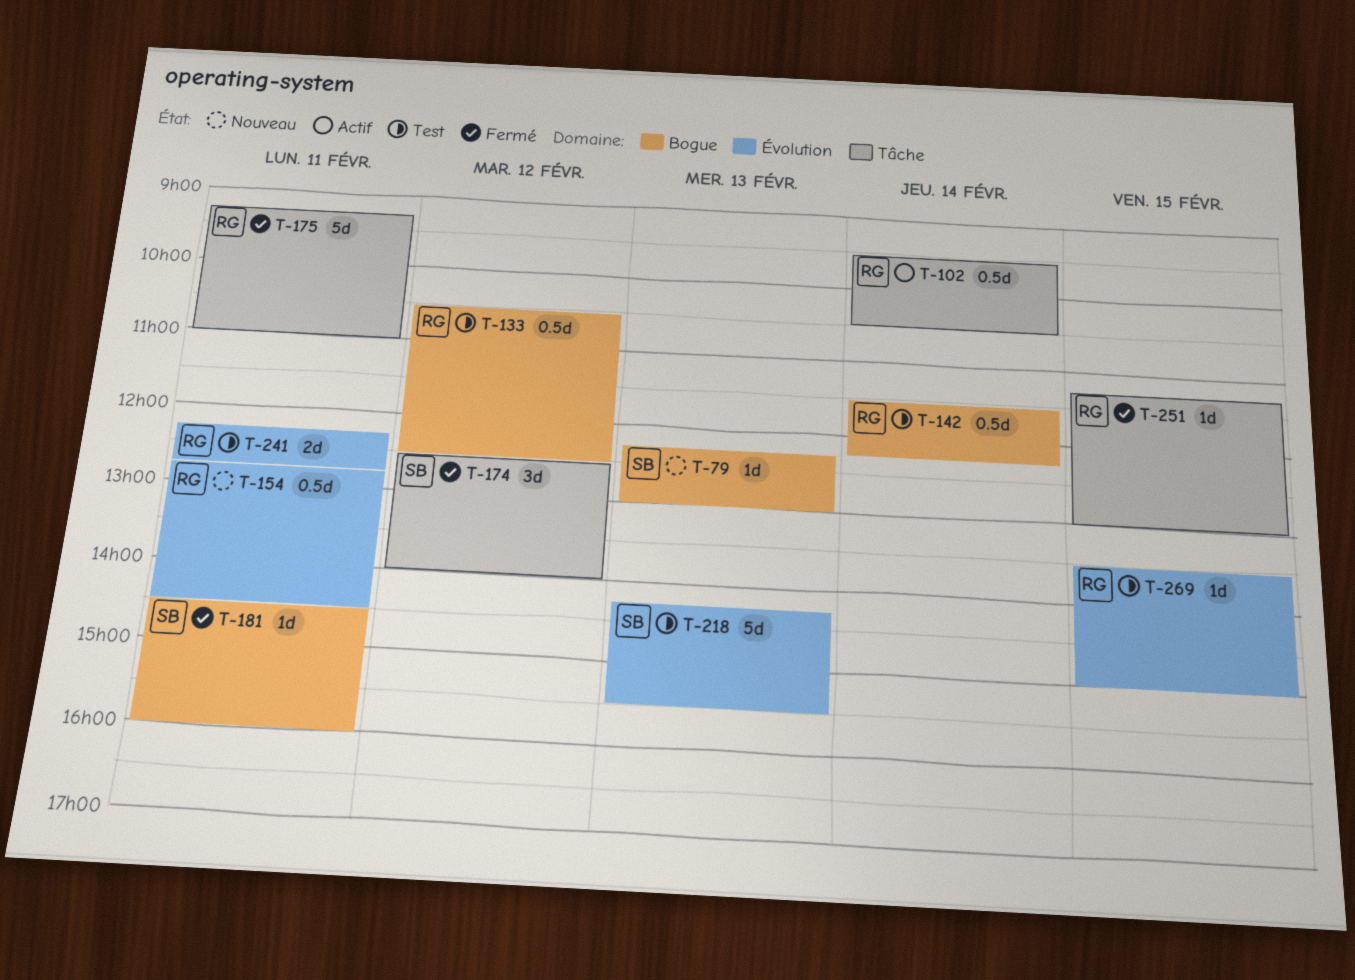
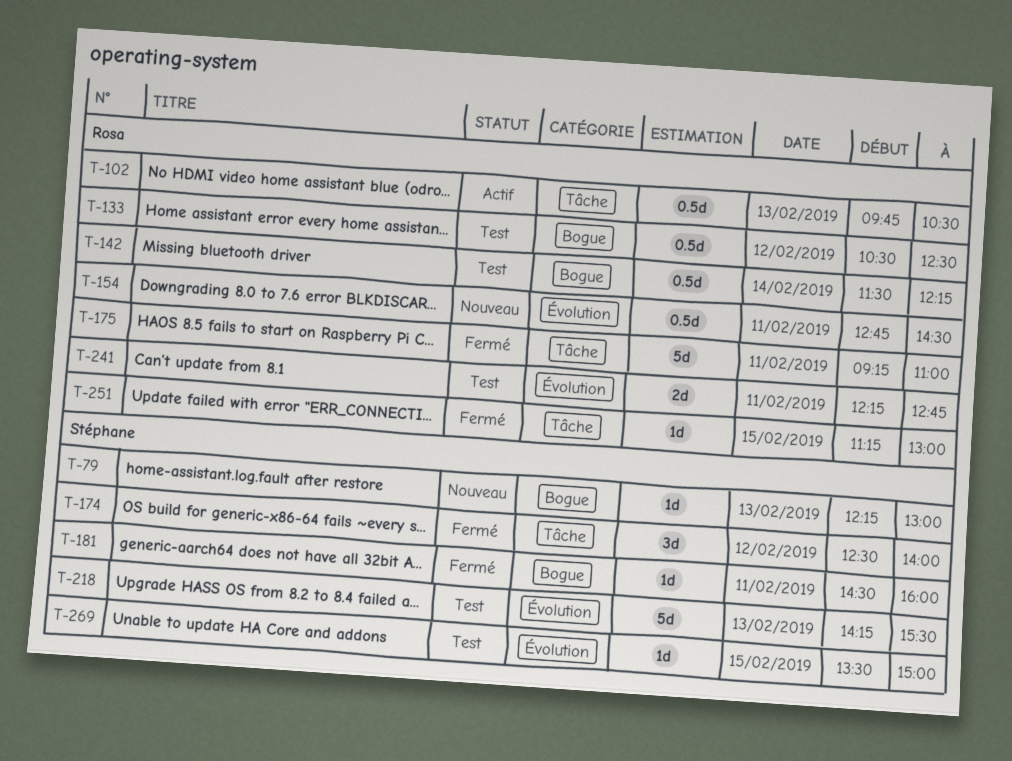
T-102, day: Feb 14 -> Feb 13
T-102, begins: 09:30 -> 09:45
T-269, owner: Rosa -> Stéphane

